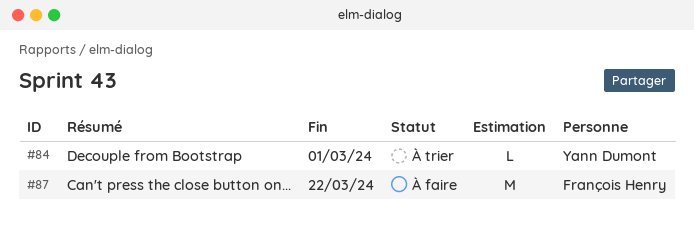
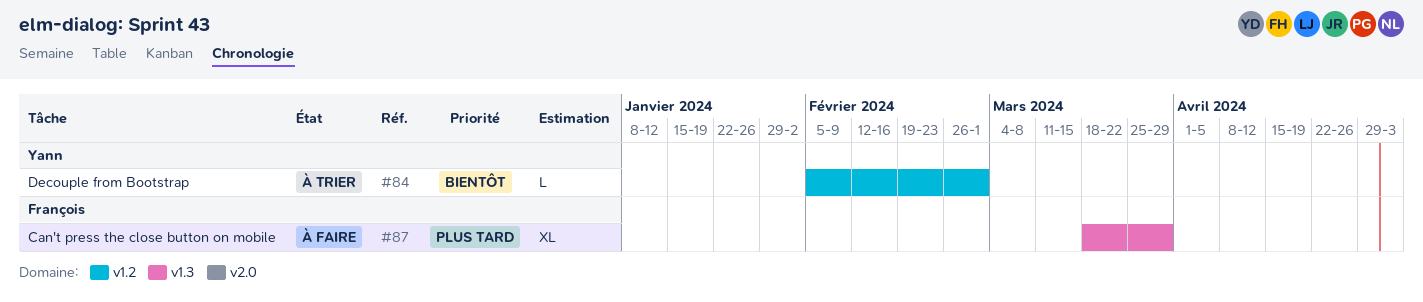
#87, estimate: M -> XL
#87, due: Mar 22 -> Mar 29

